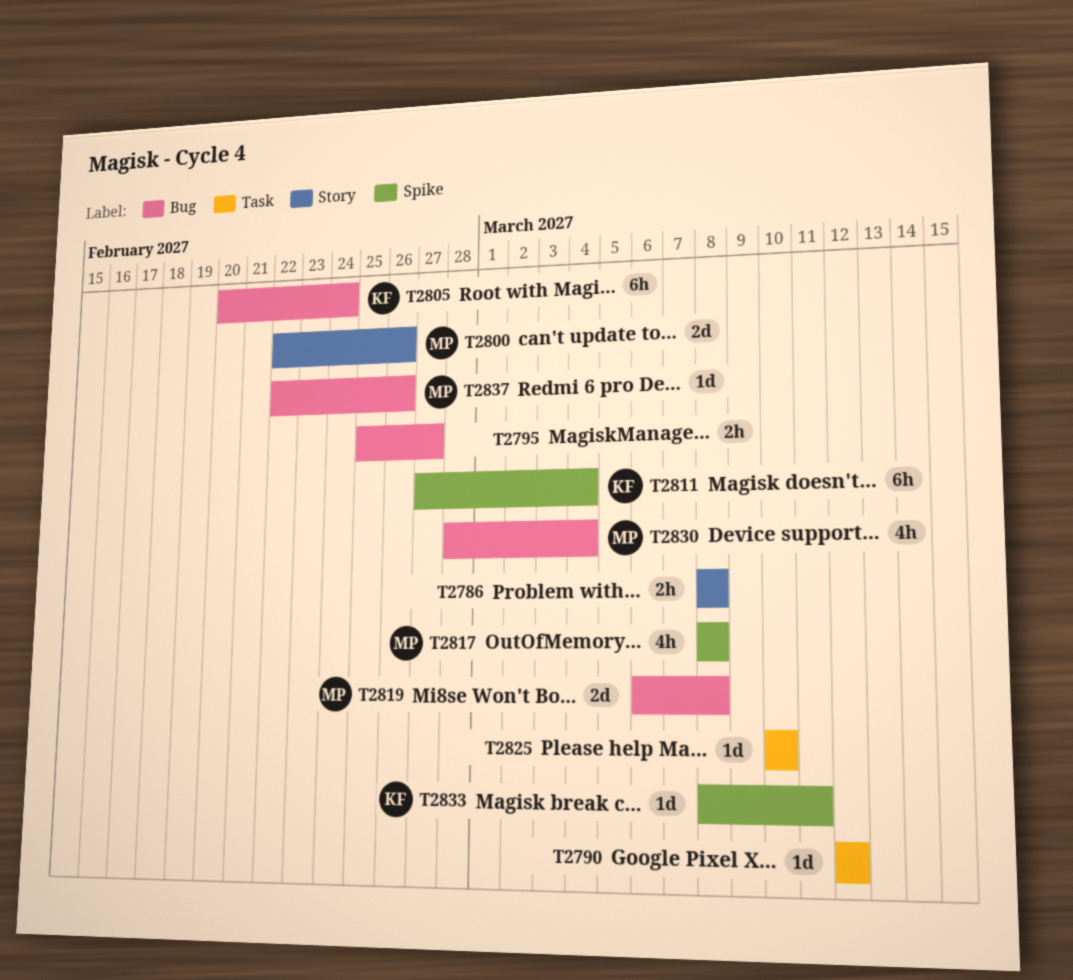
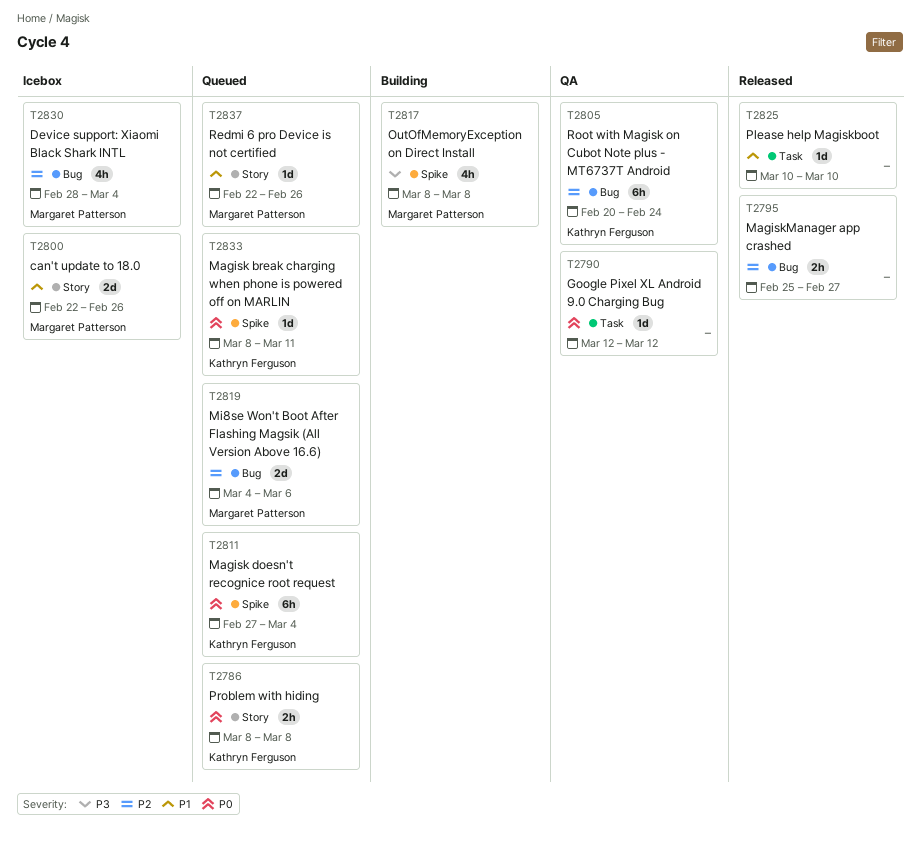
T2786, owner: none -> Kathryn Ferguson
T2819, start: Mar 6 -> Mar 4
T2819, due: Mar 8 -> Mar 6
T2837, label: Bug -> Story

